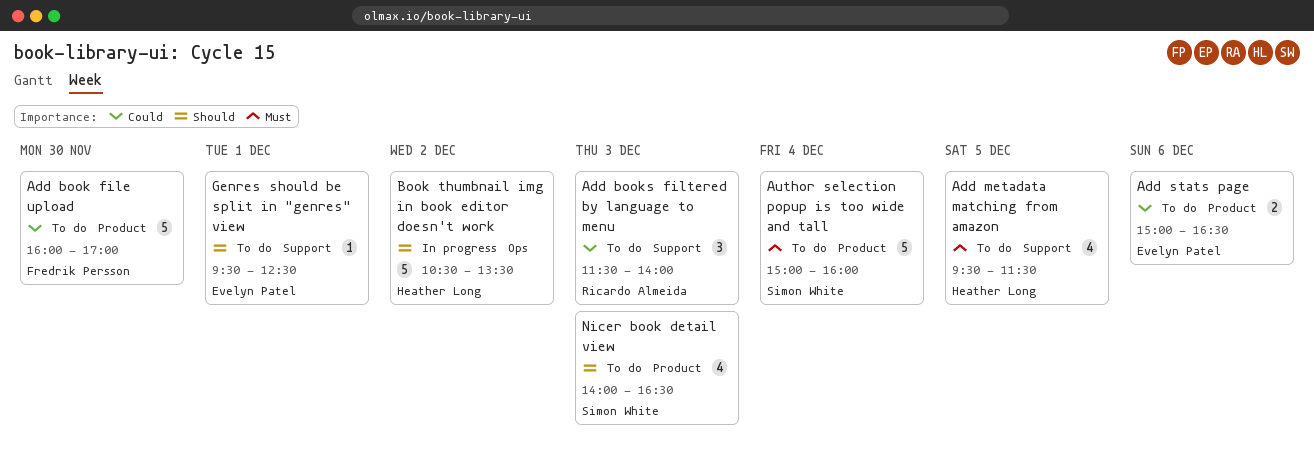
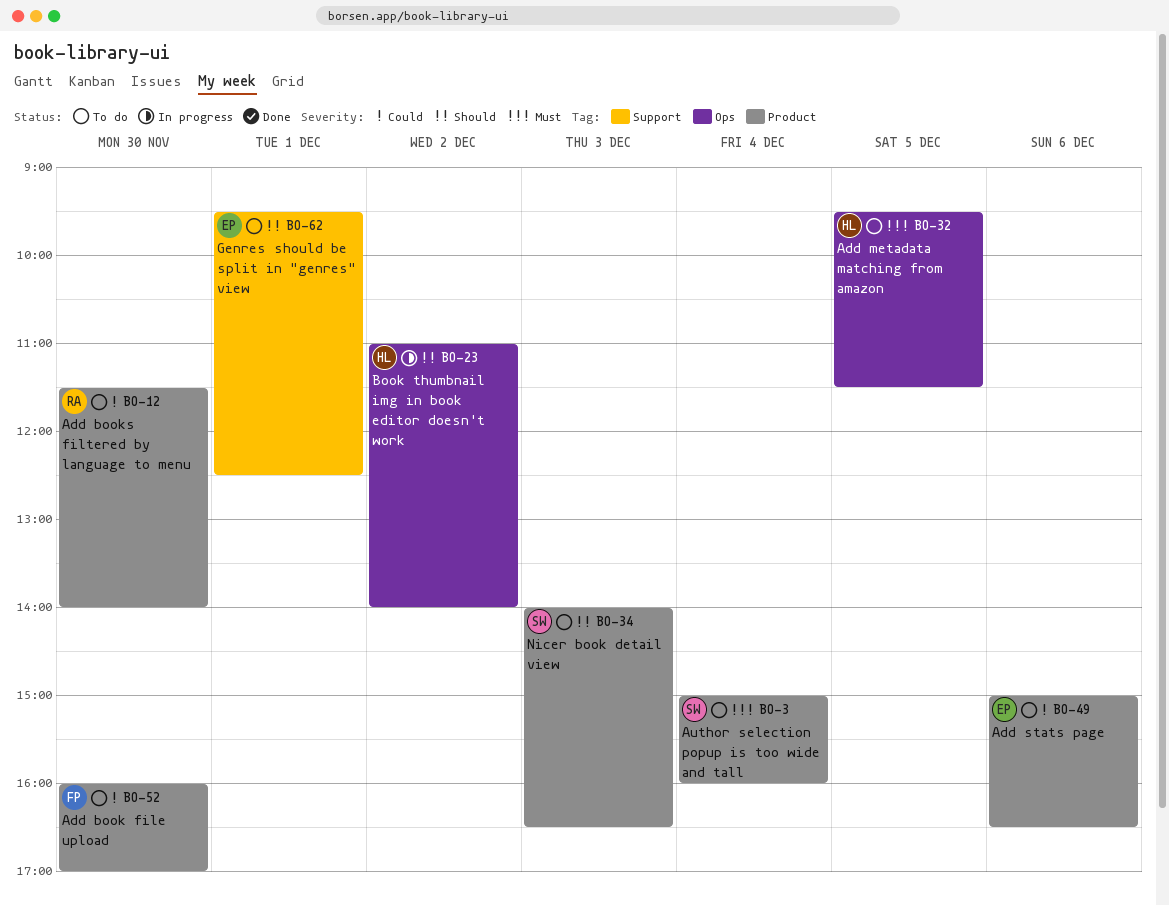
Add books filtered by language to menu, label: Support -> Product
Add books filtered by language to menu, day: Dec 3 -> Nov 30
Add metadata matching from amazon, label: Support -> Ops
Book thumbnail img in book editor doesn't work, begins: 10:30 -> 11:00
Book thumbnail img in book editor doesn't work, ends: 13:30 -> 14:00

